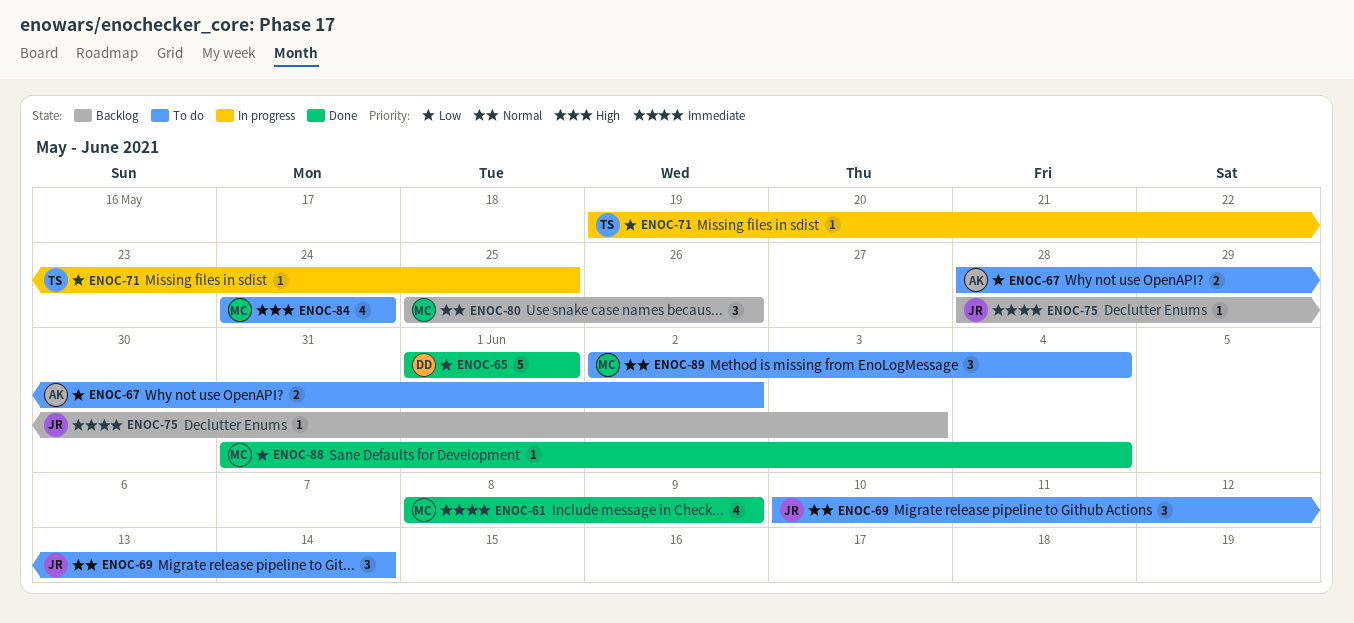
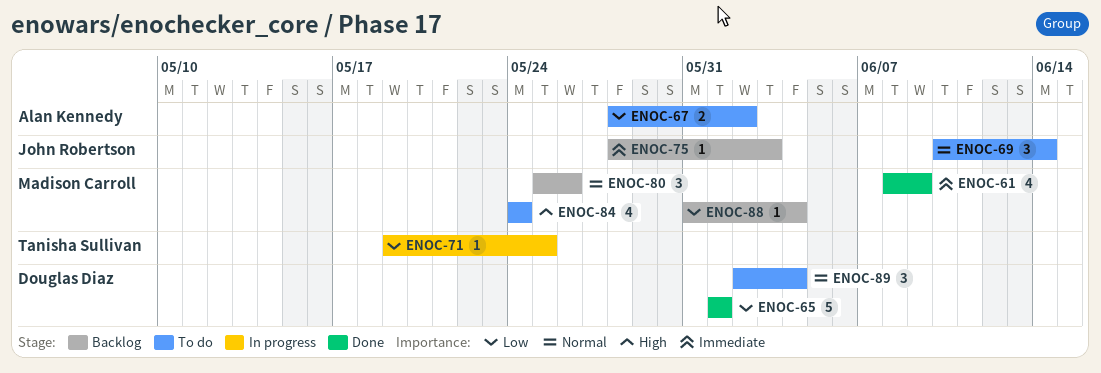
ENOC-88, status: Done -> Backlog
ENOC-89, owner: Madison Carroll -> Douglas Diaz

